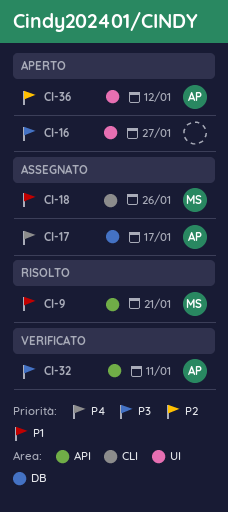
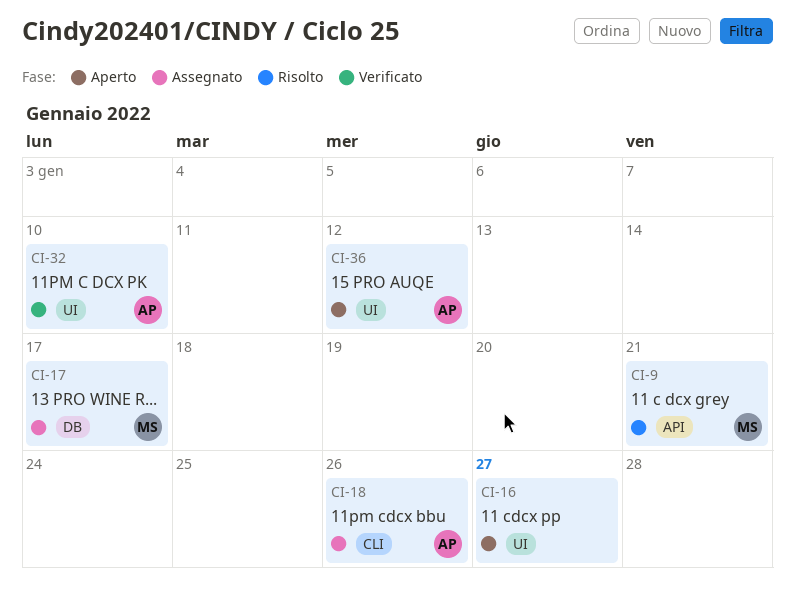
CI-17, owner: AP -> MS
CI-18, owner: MS -> AP
CI-32, label: API -> UI
CI-32, due: Jan 11 -> Jan 10

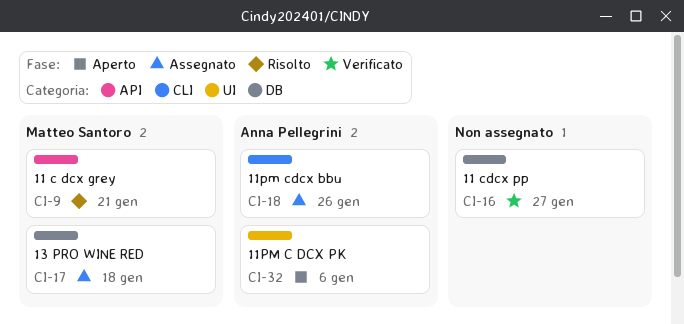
CI-16, status: Aperto -> Verificato
CI-16, label: UI -> DB
CI-17, due: Jan 17 -> Jan 18
CI-32, status: Verificato -> Aperto
CI-32, due: Jan 10 -> Jan 6
CI-36: present -> none

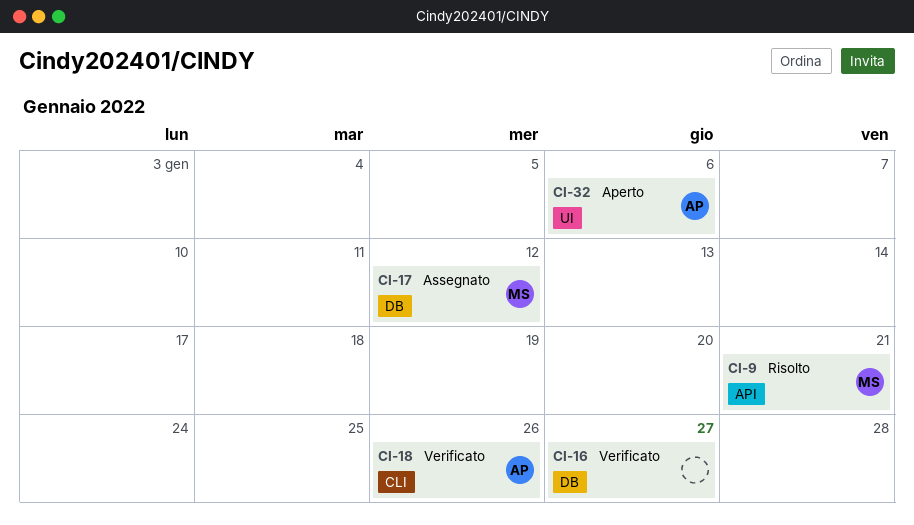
CI-17, due: Jan 18 -> Jan 12
CI-18, status: Assegnato -> Verificato

